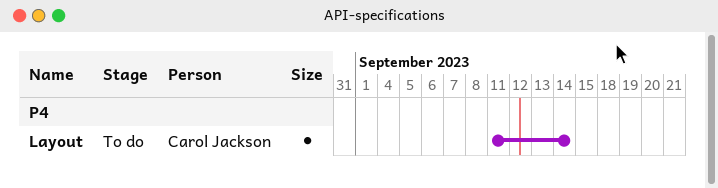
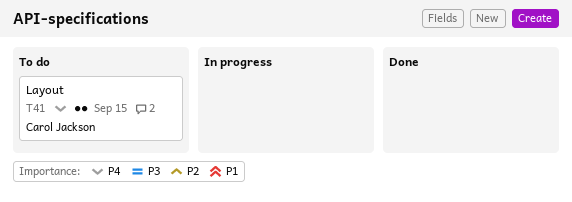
Layout, estimate: 1 -> 2
Layout, due: Sep 14 -> Sep 15

